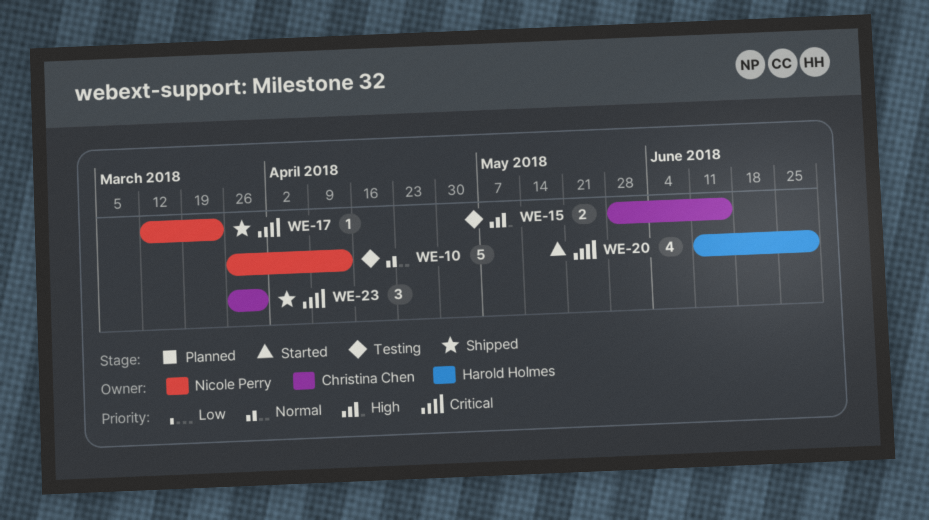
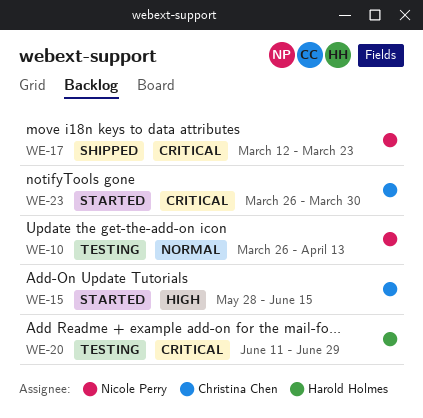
WE-15, status: Testing -> Started
WE-20, status: Started -> Testing
WE-23, status: Shipped -> Started

